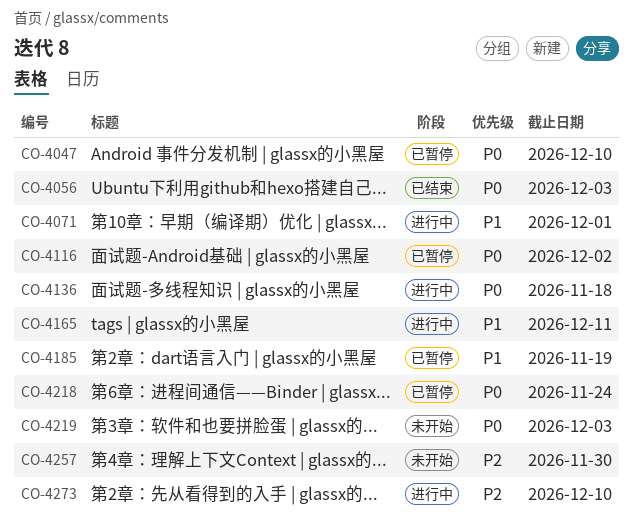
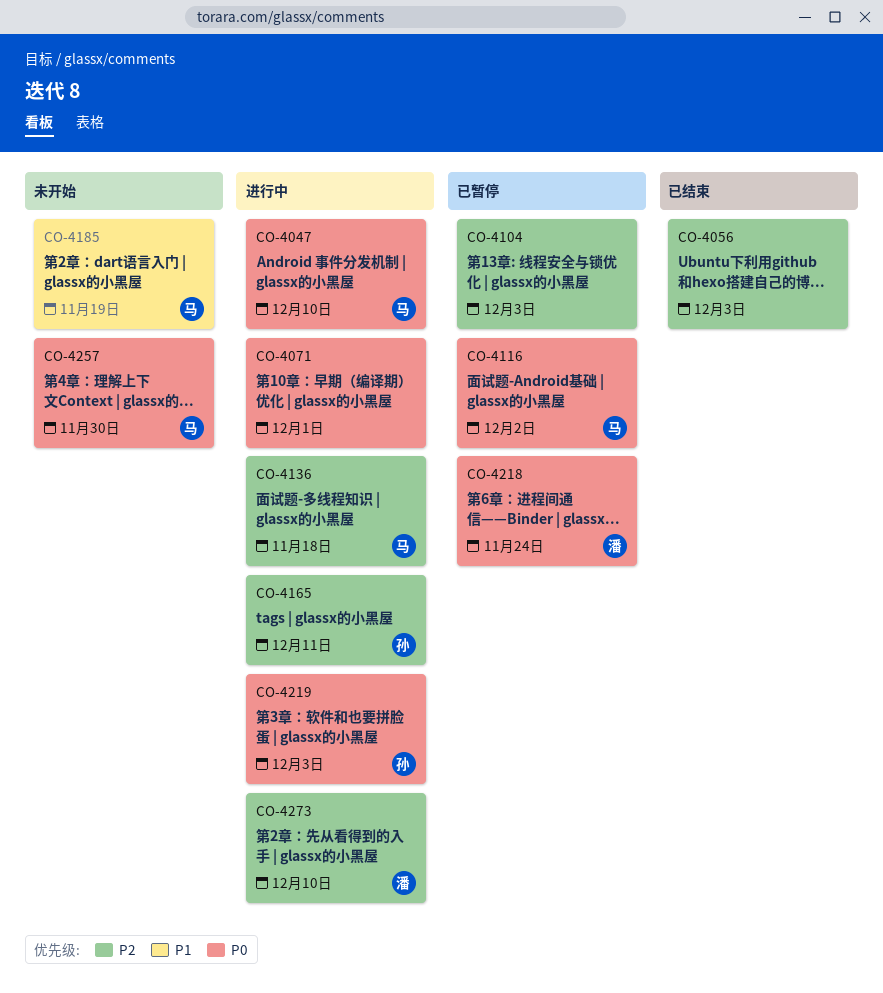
CO-4047, status: 已暂停 -> 进行中
CO-4056, priority: P0 -> P2
CO-4071, priority: P1 -> P0
CO-4104: none -> present
CO-4136, priority: P0 -> P2
CO-4165, priority: P1 -> P2
CO-4185, status: 已暂停 -> 未开始
CO-4219, status: 未开始 -> 进行中
CO-4257, priority: P2 -> P0

